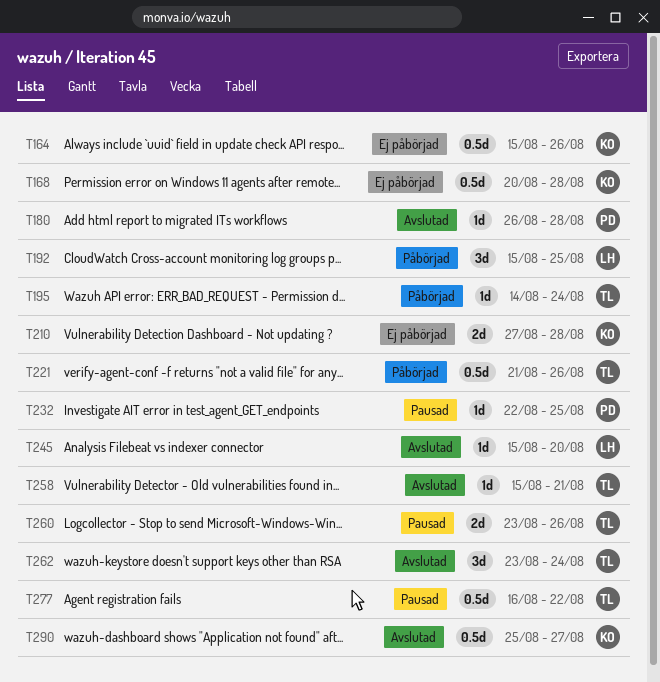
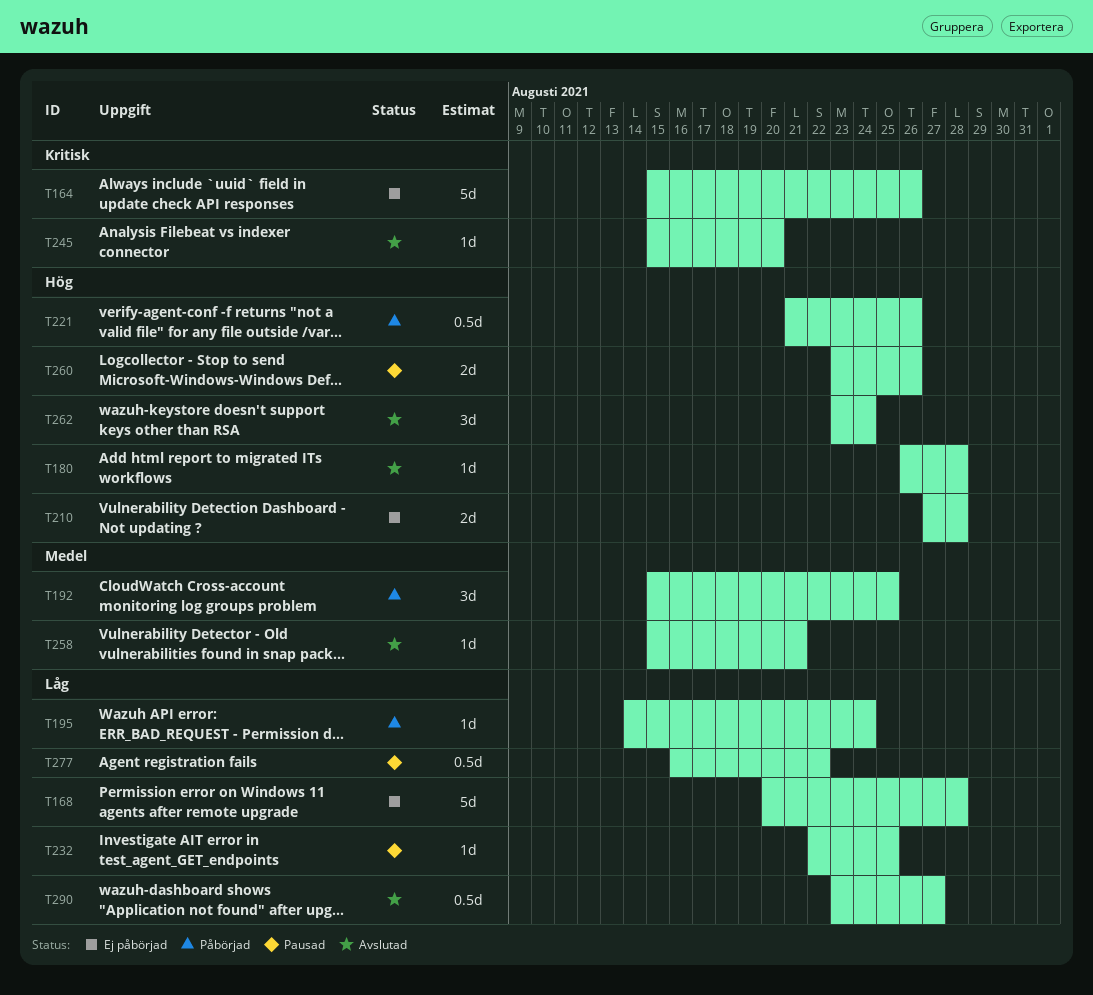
T164, estimate: 0.5d -> 5d
T168, estimate: 0.5d -> 5d
T290, start: Aug 25 -> Aug 23

